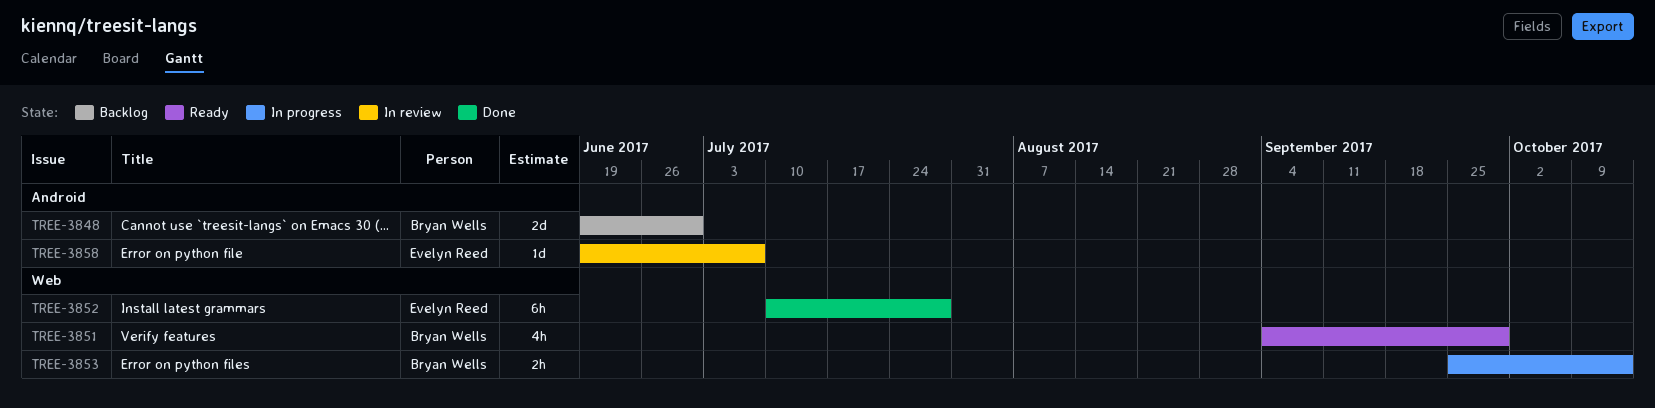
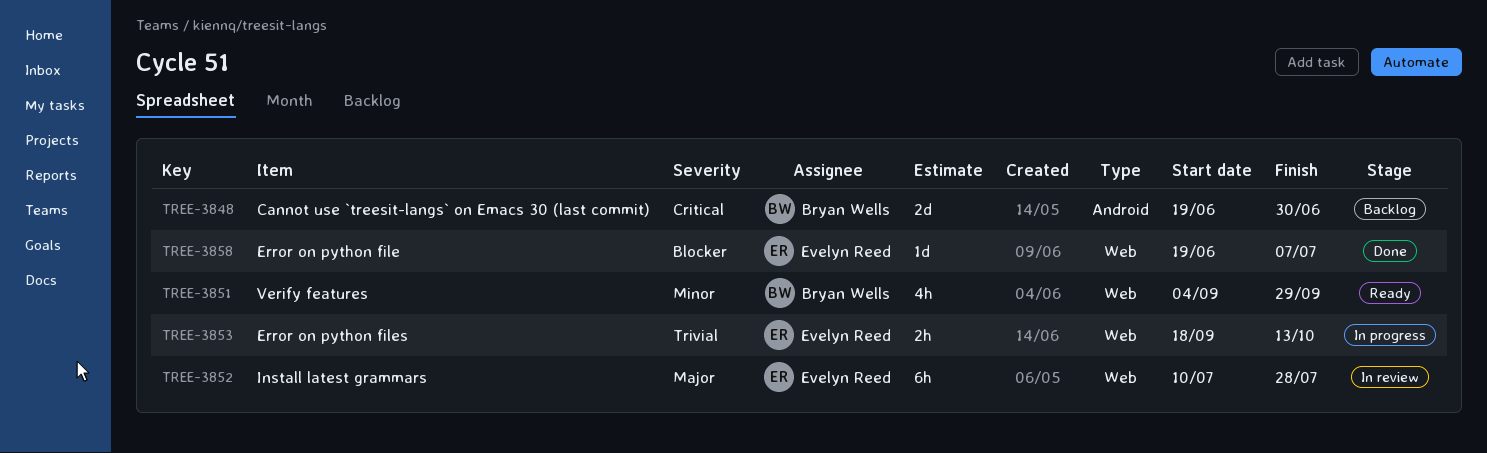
TREE-3852, status: Done -> In review
TREE-3853, owner: Bryan Wells -> Evelyn Reed
TREE-3853, start: Sep 25 -> Sep 18
TREE-3858, status: In review -> Done
TREE-3858, label: Android -> Web

